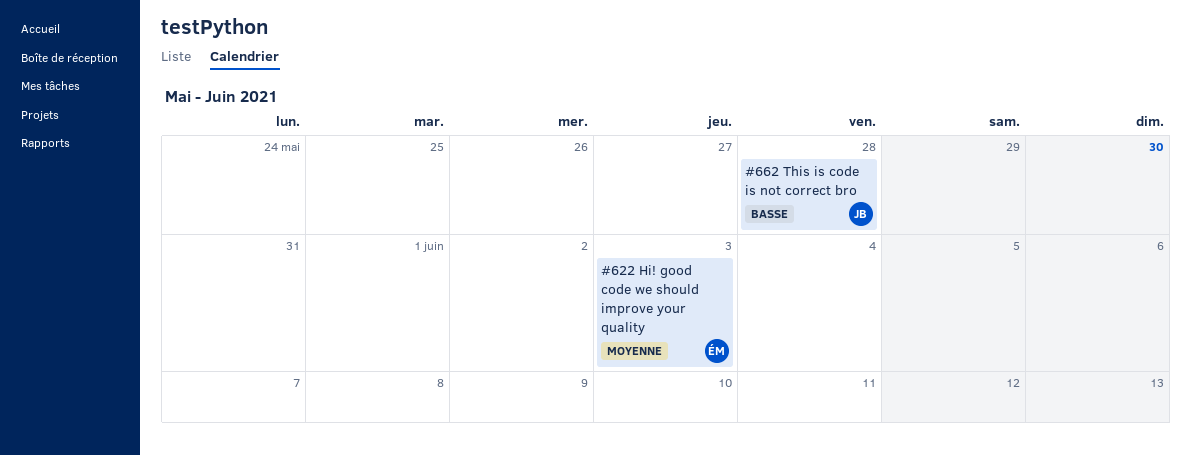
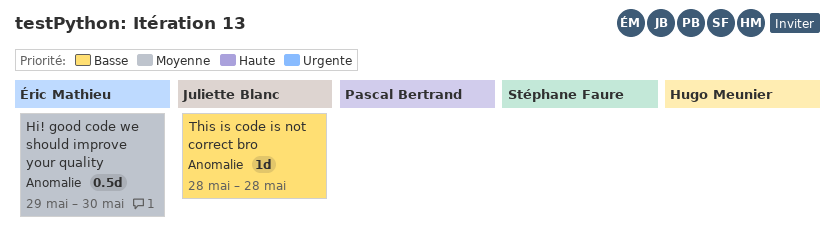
Hi! good code we should improve your quality, due: Jun 3 -> May 30

